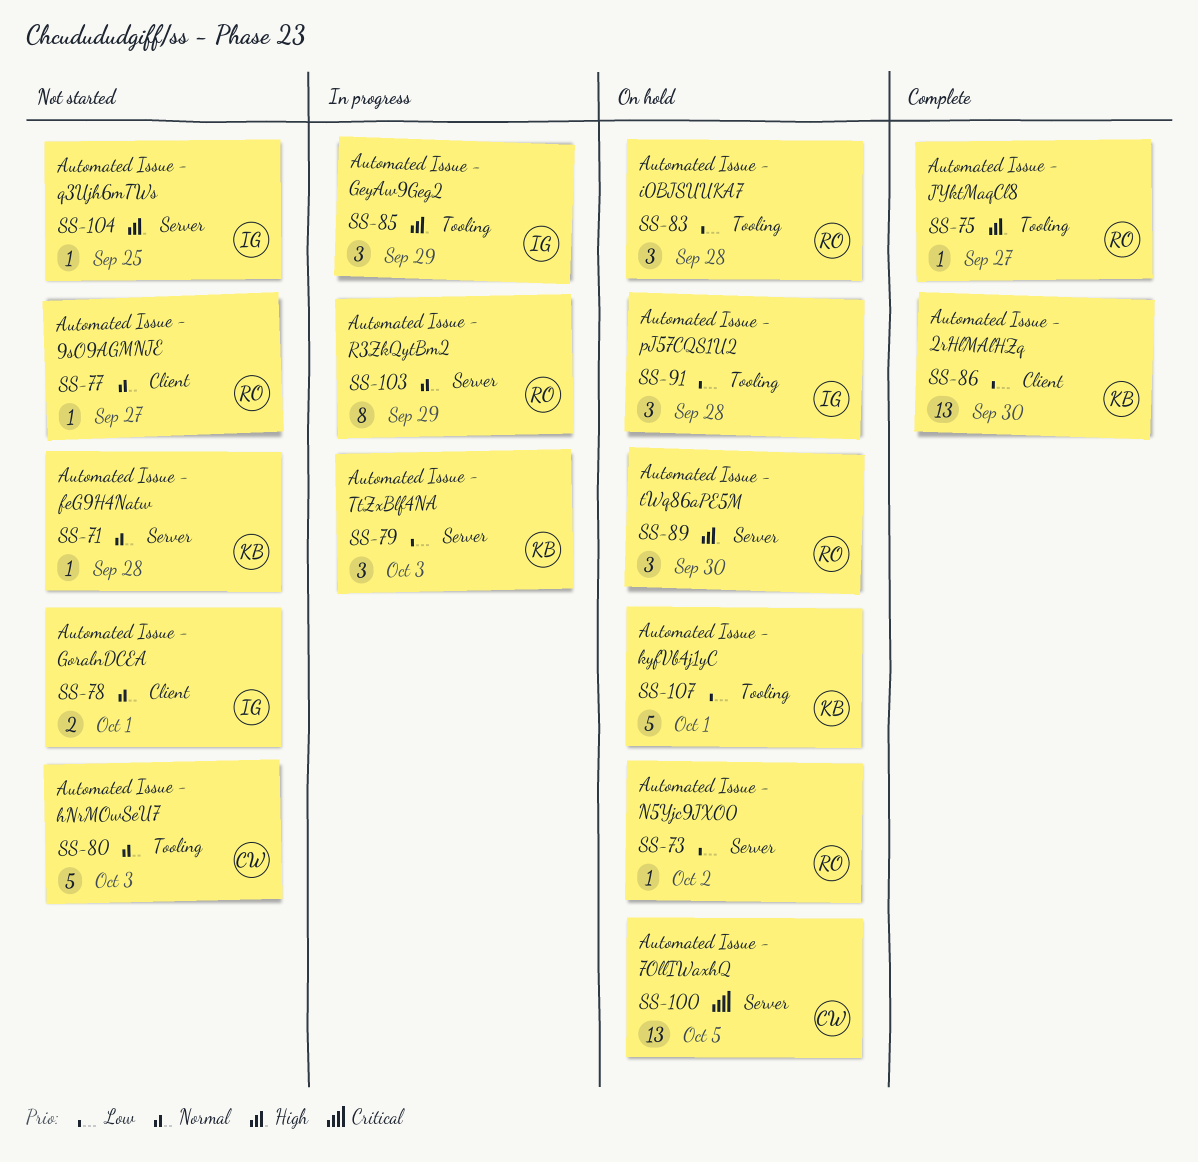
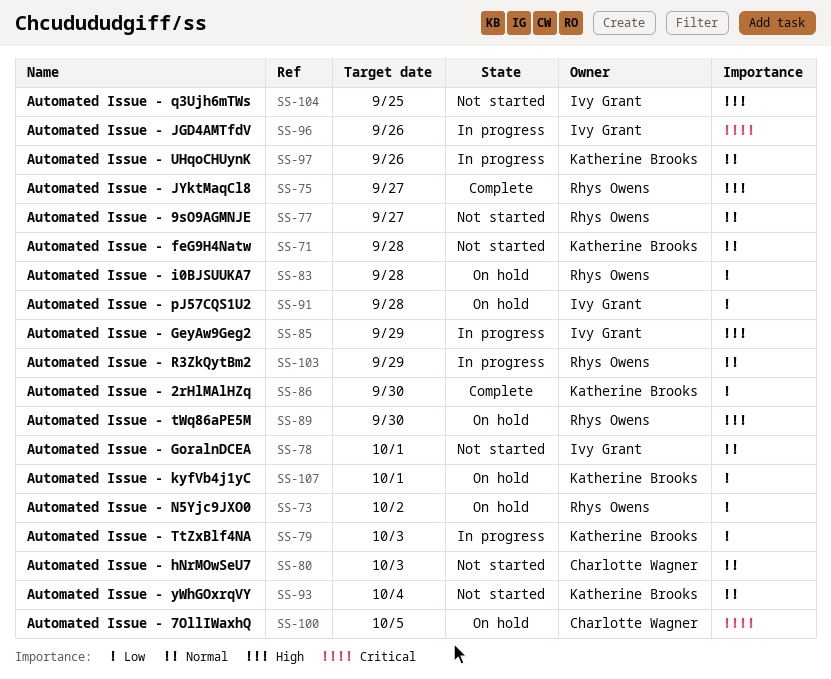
SS-93: none -> present
SS-96: none -> present
SS-97: none -> present

